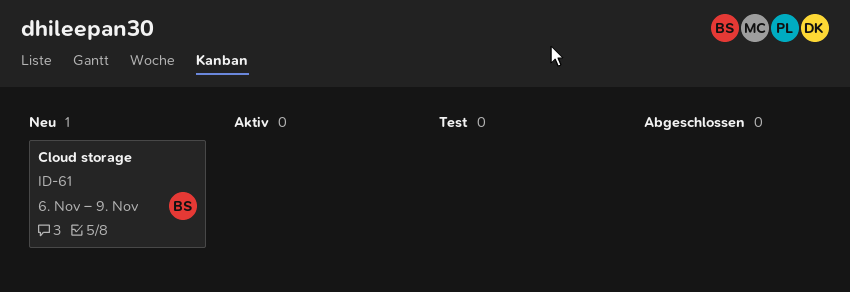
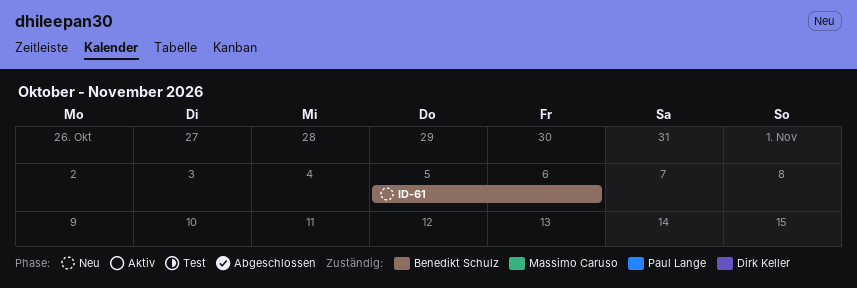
ID-61, start: Nov 6 -> Nov 5
ID-61, due: Nov 9 -> Nov 6

